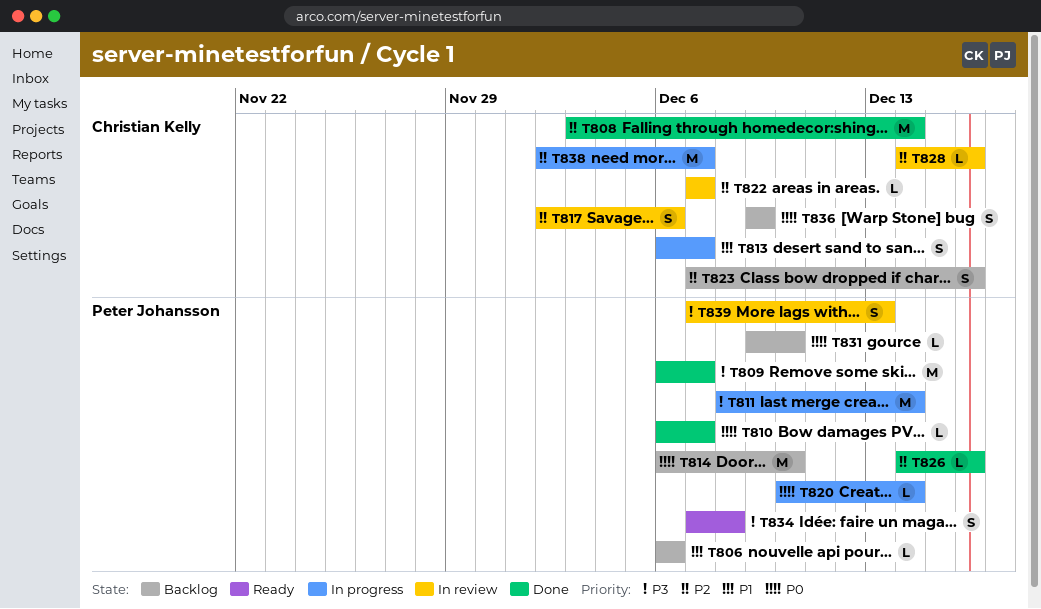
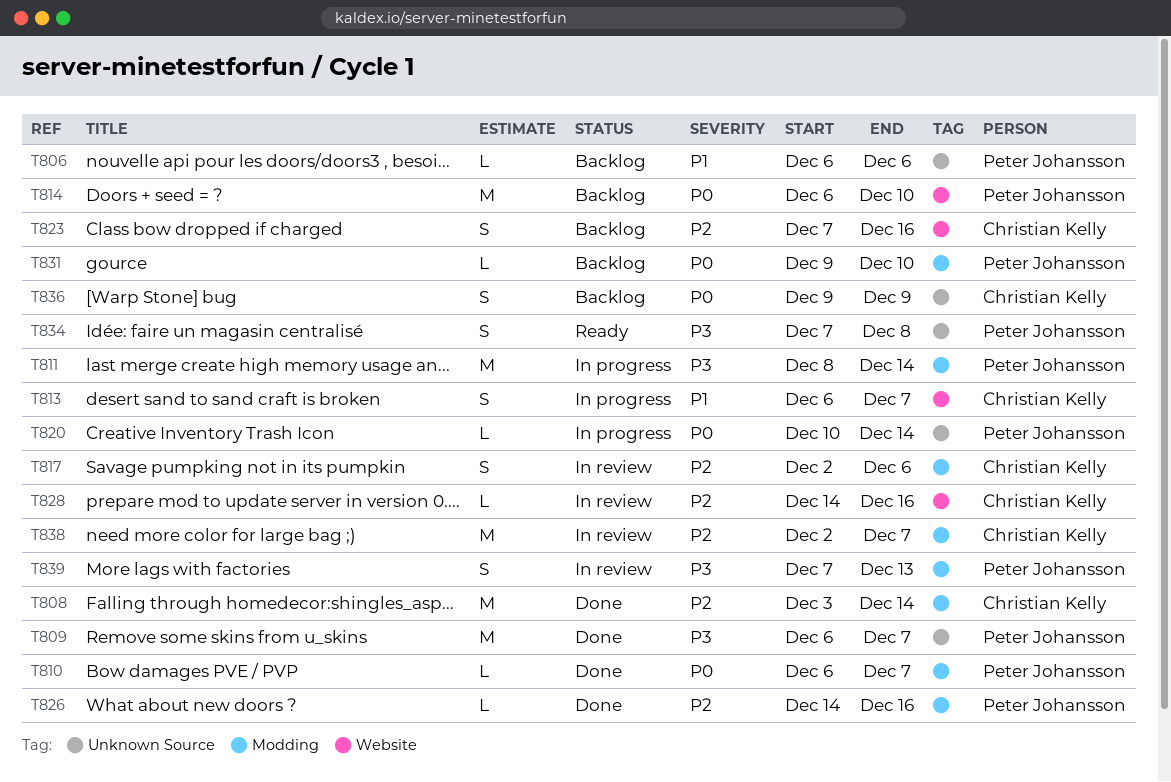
T822: present -> none
T838, status: In progress -> In review

